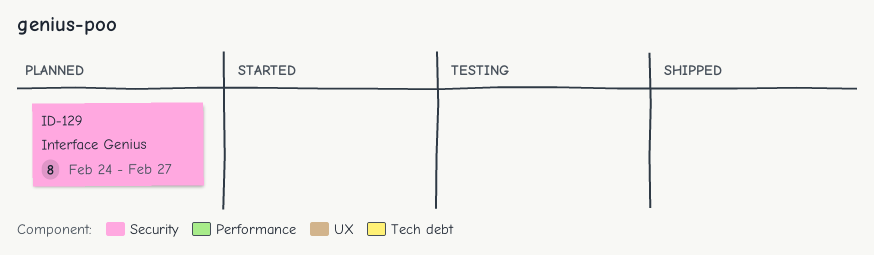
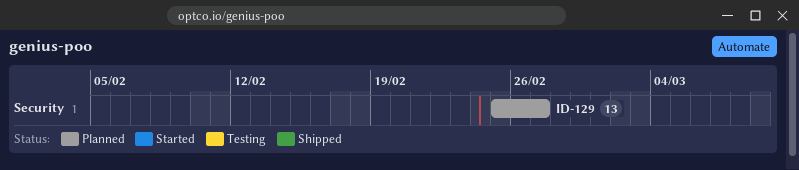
ID-129, estimate: 8 -> 13
ID-129, start: Feb 24 -> Feb 25

